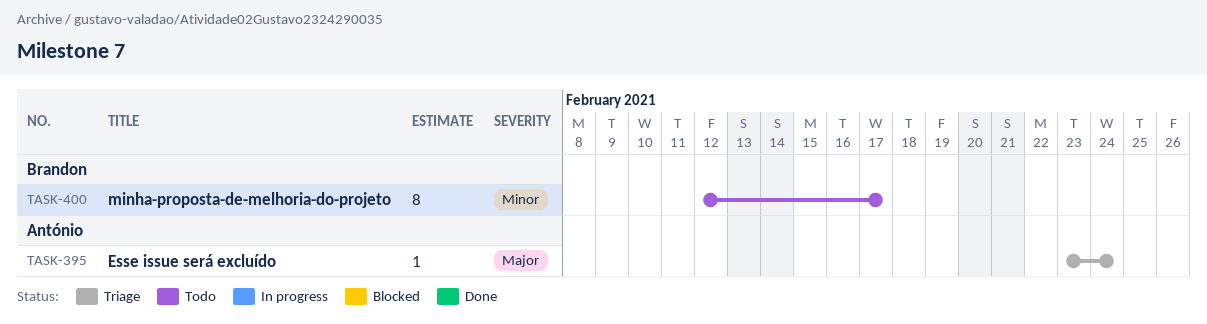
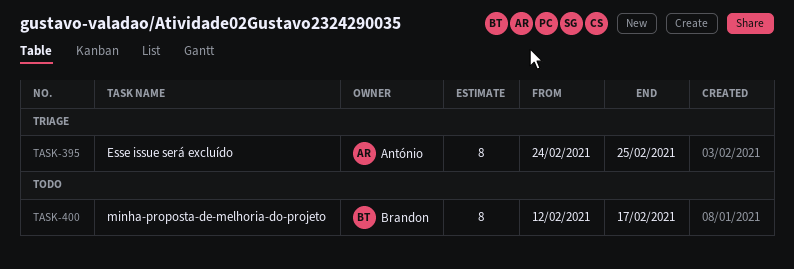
TASK-395, estimate: 1 -> 8
TASK-395, start: Feb 23 -> Feb 24
TASK-395, due: Feb 24 -> Feb 25

